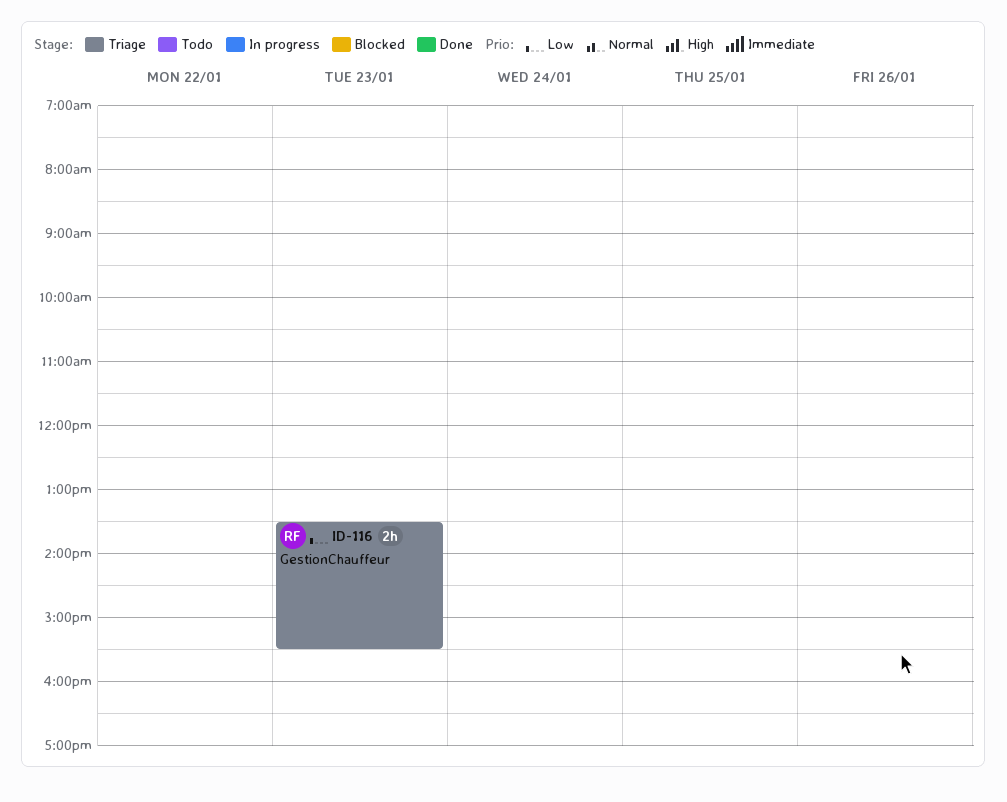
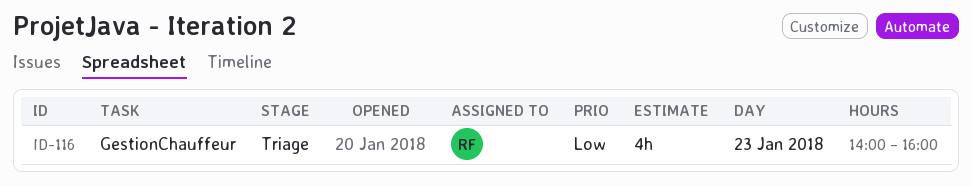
ID-116, estimate: 2h -> 4h
ID-116, begins: 13:30 -> 14:00
ID-116, ends: 15:30 -> 16:00

